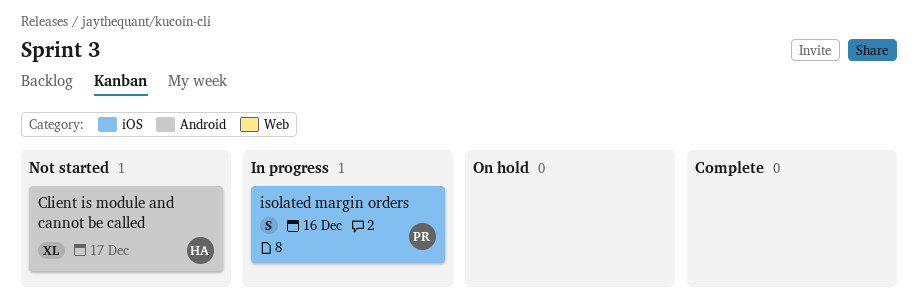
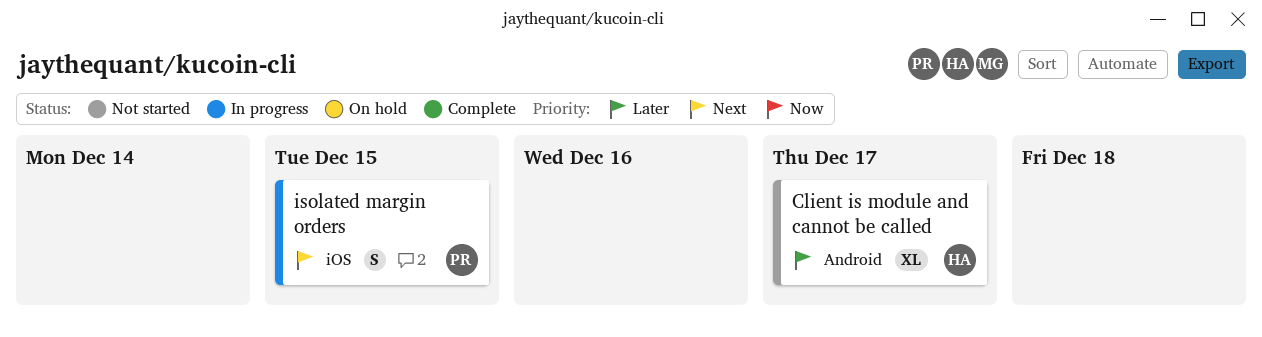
isolated margin orders, due: Dec 16 -> Dec 15

